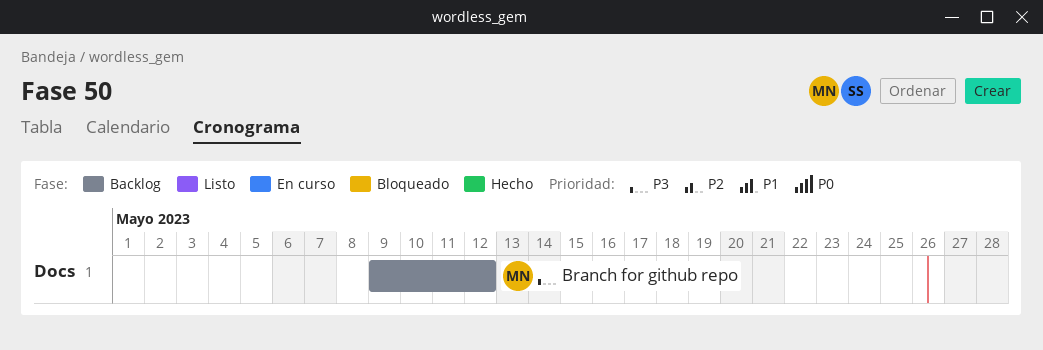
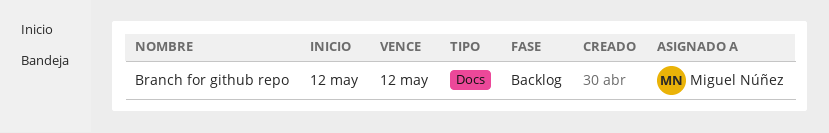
Branch for github repo, start: May 9 -> May 12

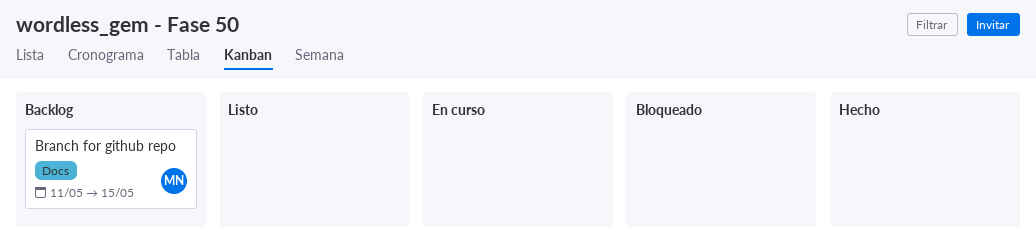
Branch for github repo, start: May 12 -> May 11
Branch for github repo, due: May 12 -> May 15

